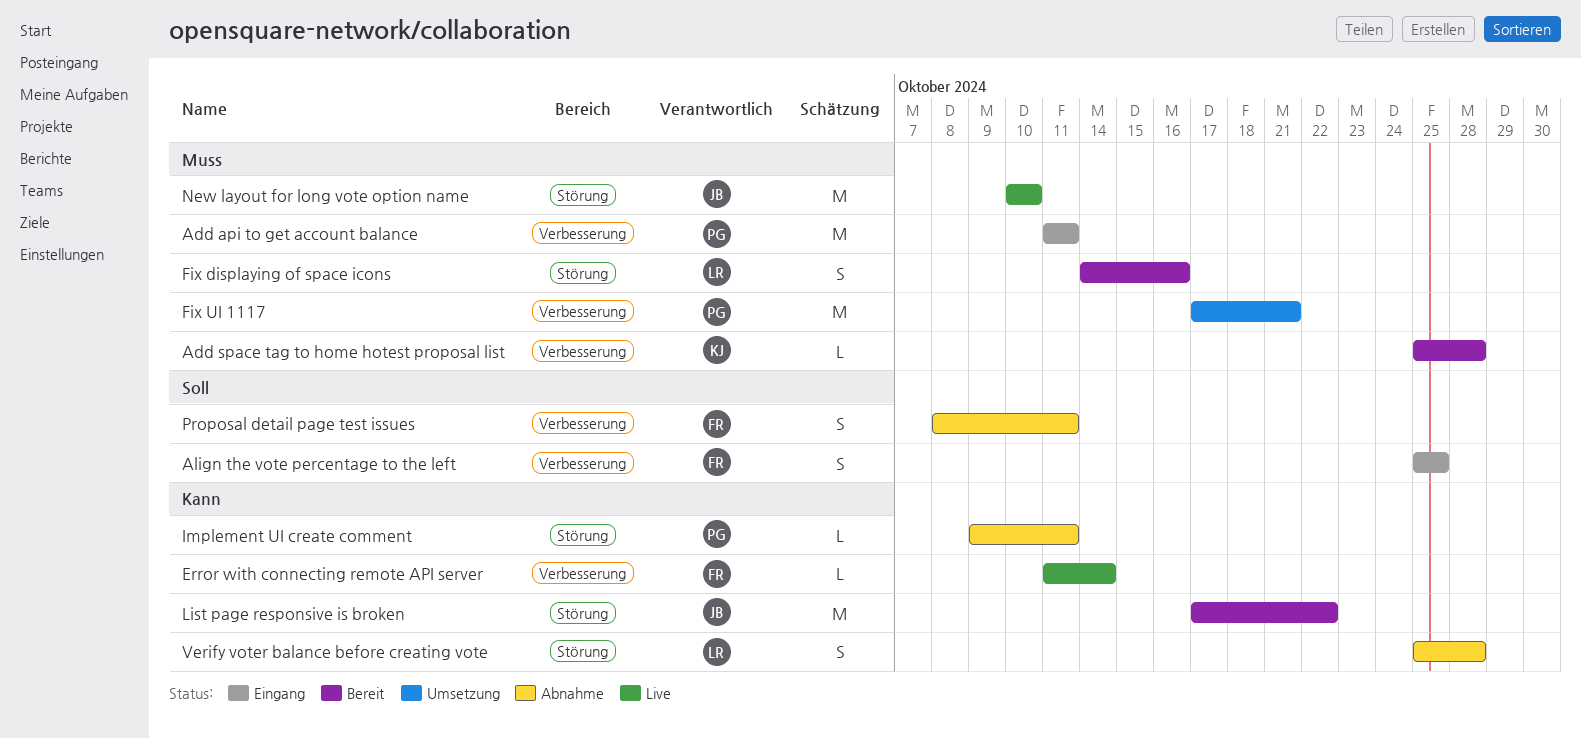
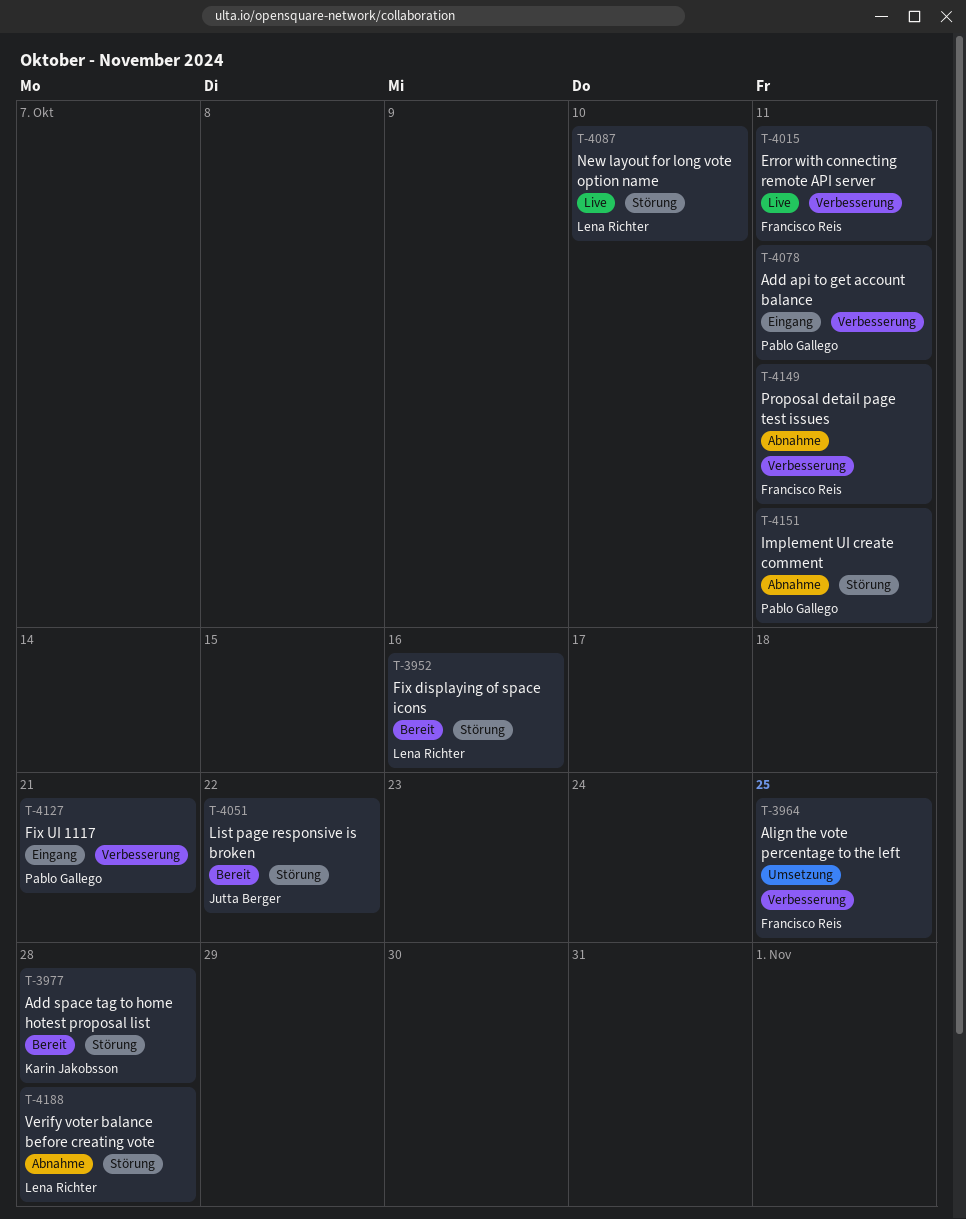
Add space tag to home hotest proposal list, label: Verbesserung -> Störung
Align the vote percentage to the left, status: Eingang -> Umsetzung
Error with connecting remote API server, due: Oct 14 -> Oct 11
Fix UI 1117, status: Umsetzung -> Eingang
New layout for long vote option name, owner: Jutta Berger -> Lena Richter

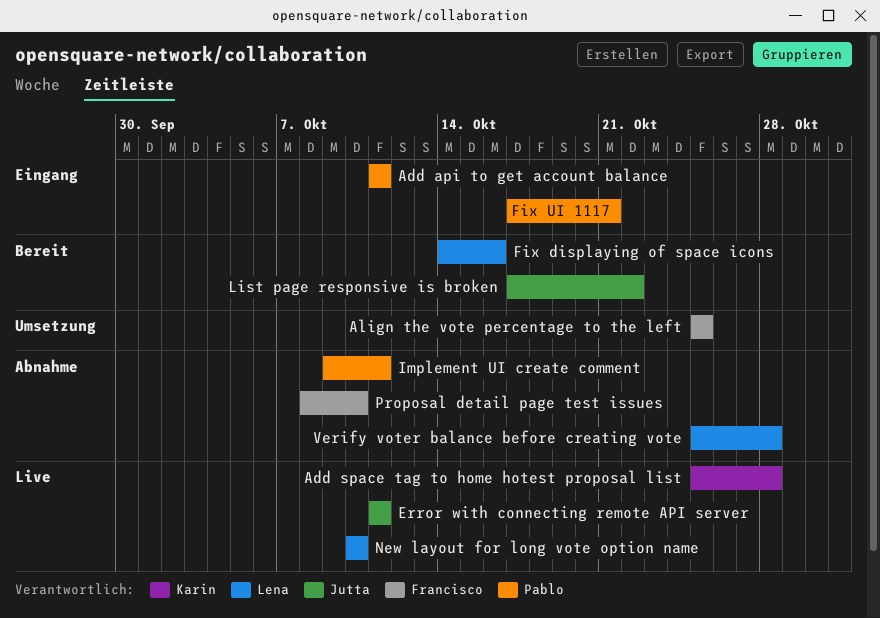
Add space tag to home hotest proposal list, status: Bereit -> Live
Error with connecting remote API server, owner: Francisco Reis -> Jutta Berger
Proposal detail page test issues, due: Oct 11 -> Oct 10

